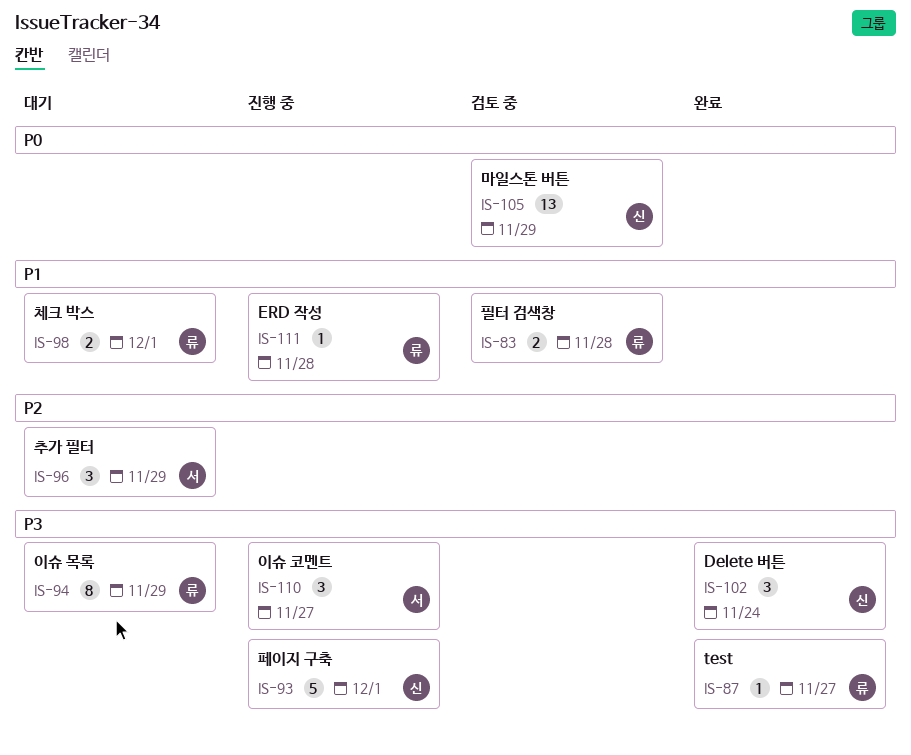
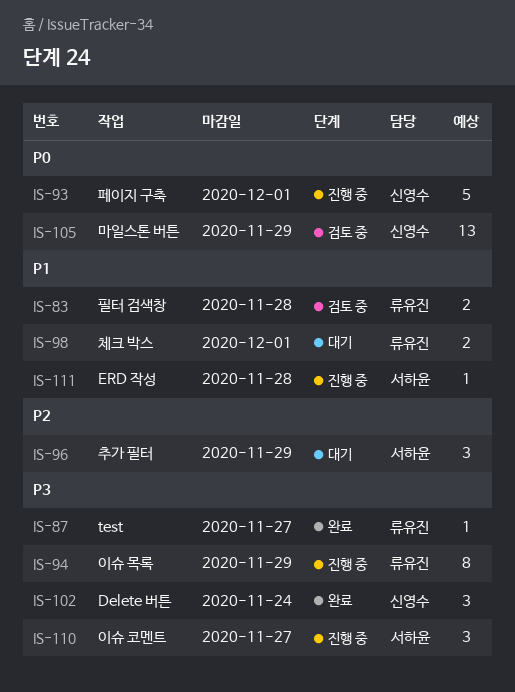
IS-93, priority: P3 -> P0
IS-94, status: 대기 -> 진행 중
IS-111, owner: 류유진 -> 서하윤

